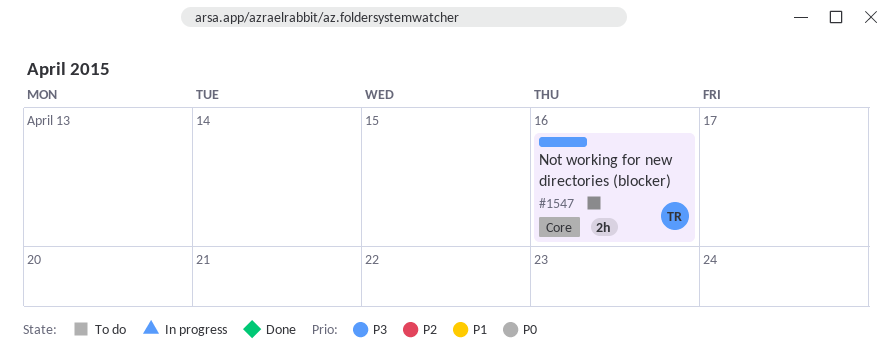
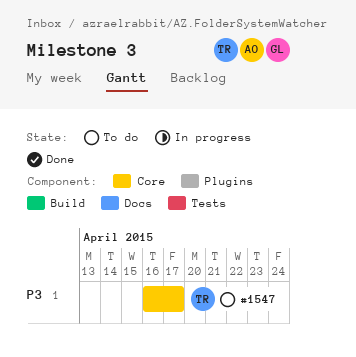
#1547, due: Apr 16 -> Apr 17

